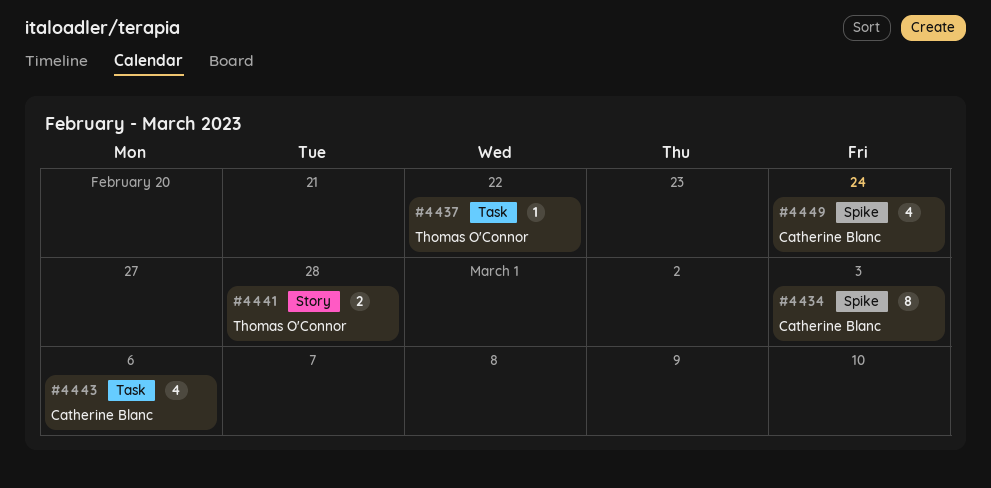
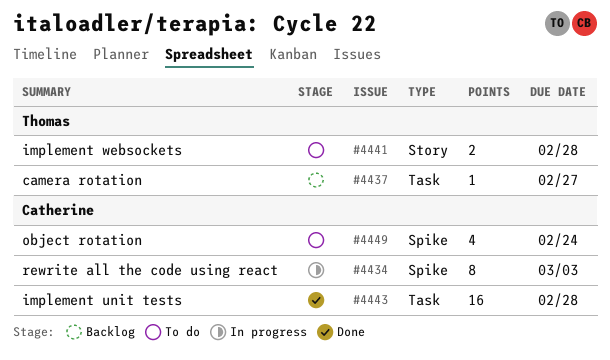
#4437, due: Feb 22 -> Feb 27
#4443, estimate: 4 -> 16
#4443, due: Mar 6 -> Feb 28

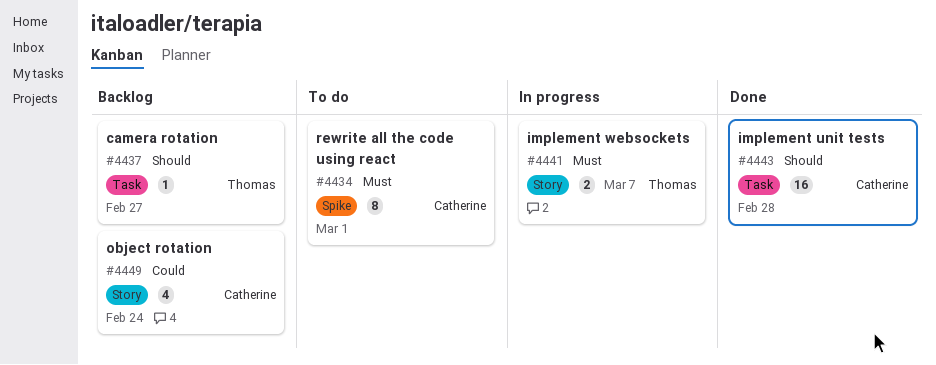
#4434, status: In progress -> To do
#4434, due: Mar 3 -> Mar 1
#4441, status: To do -> In progress
#4441, due: Feb 28 -> Mar 7
#4449, status: To do -> Backlog
#4449, label: Spike -> Story

